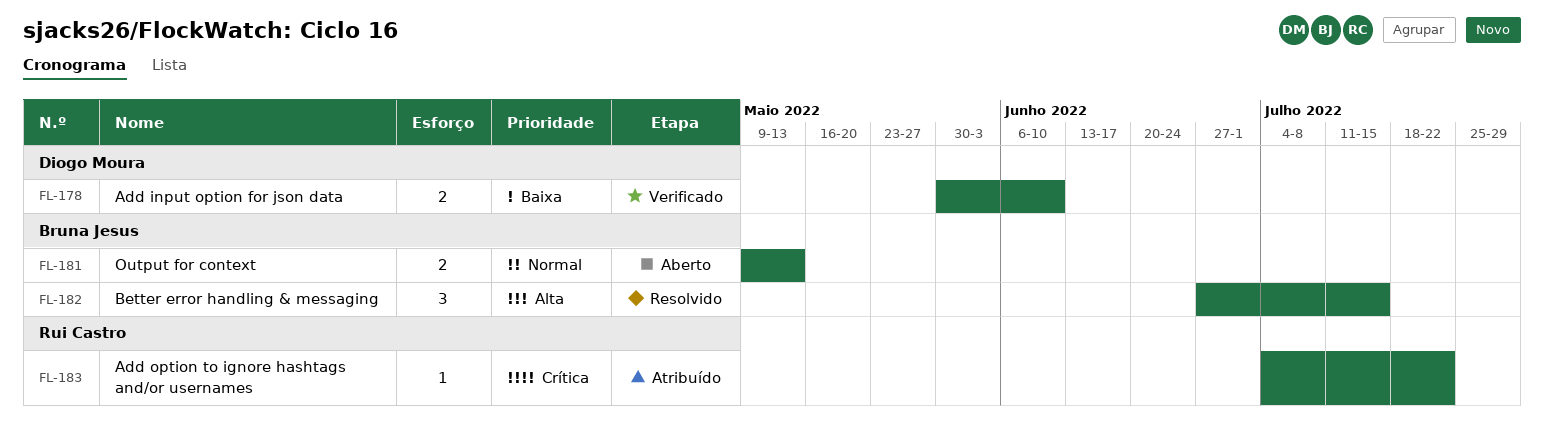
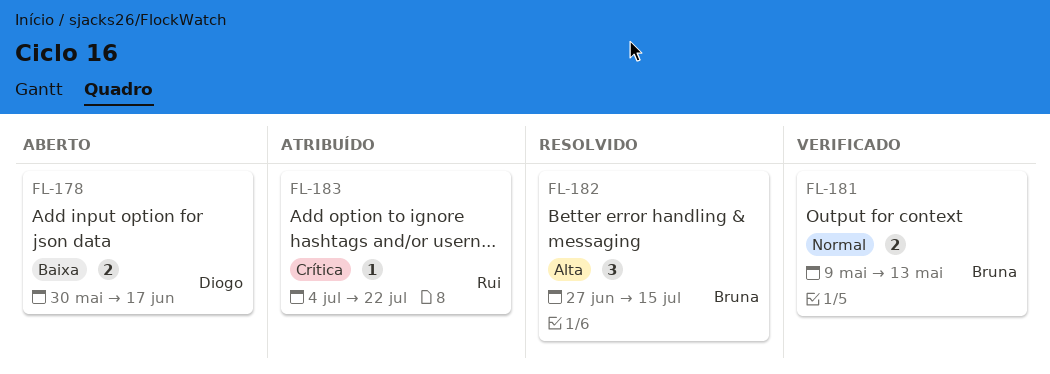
FL-178, status: Verificado -> Aberto
FL-178, due: Jun 10 -> Jun 17
FL-181, status: Aberto -> Verificado

